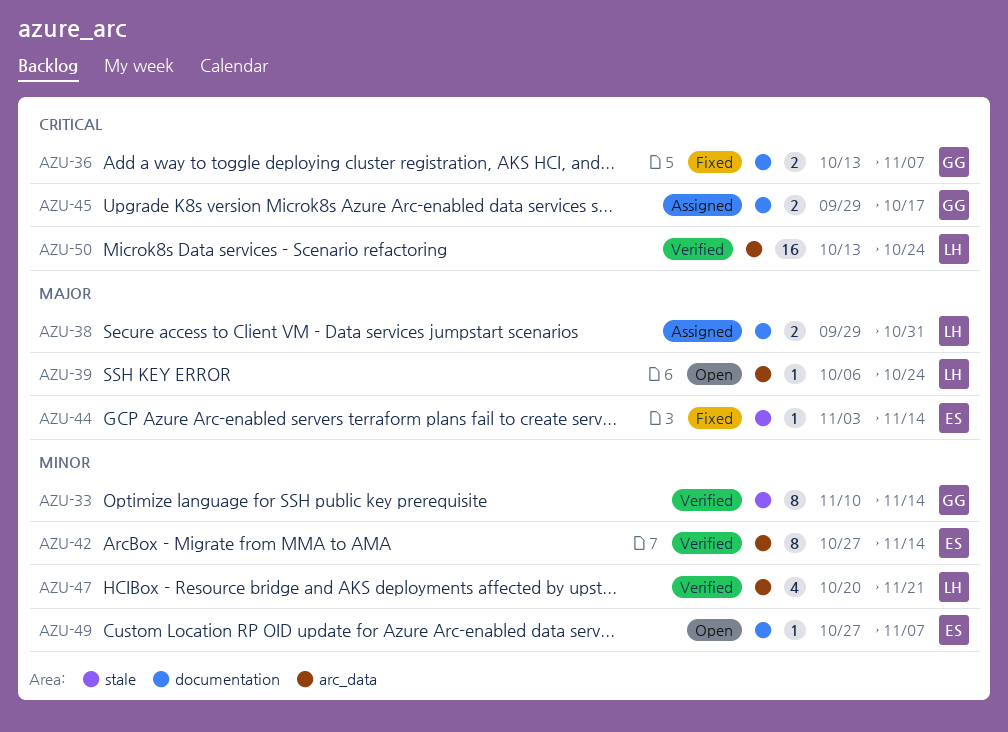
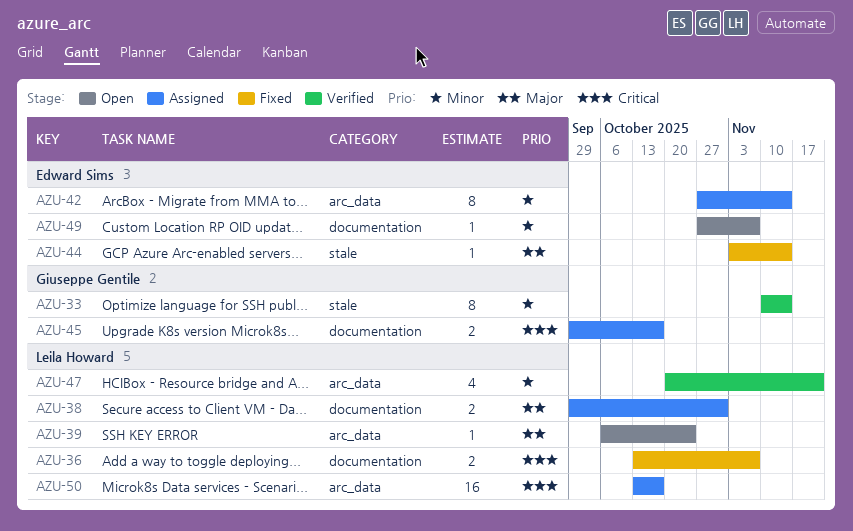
AZU-36, owner: Giuseppe Gentile -> Leila Howard
AZU-42, status: Verified -> Assigned
AZU-50, status: Verified -> Assigned
AZU-50, due: Oct 24 -> Oct 17

